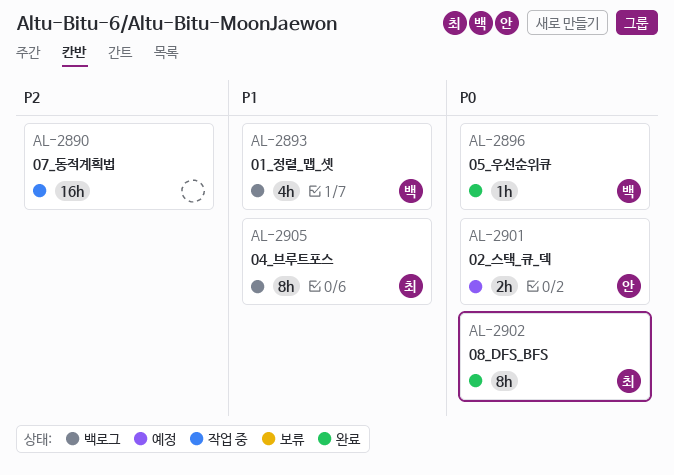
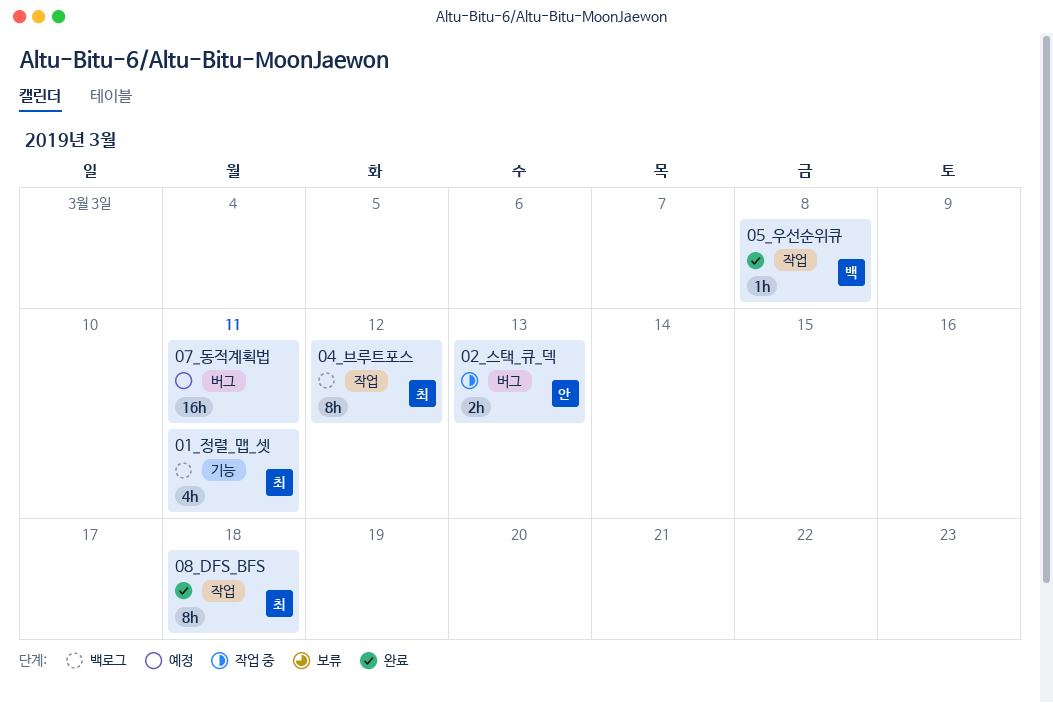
01_정렬_맵_셋, owner: 백 -> 최
02_스택_큐_덱, status: 예정 -> 작업 중
07_동적계획법, status: 작업 중 -> 예정

